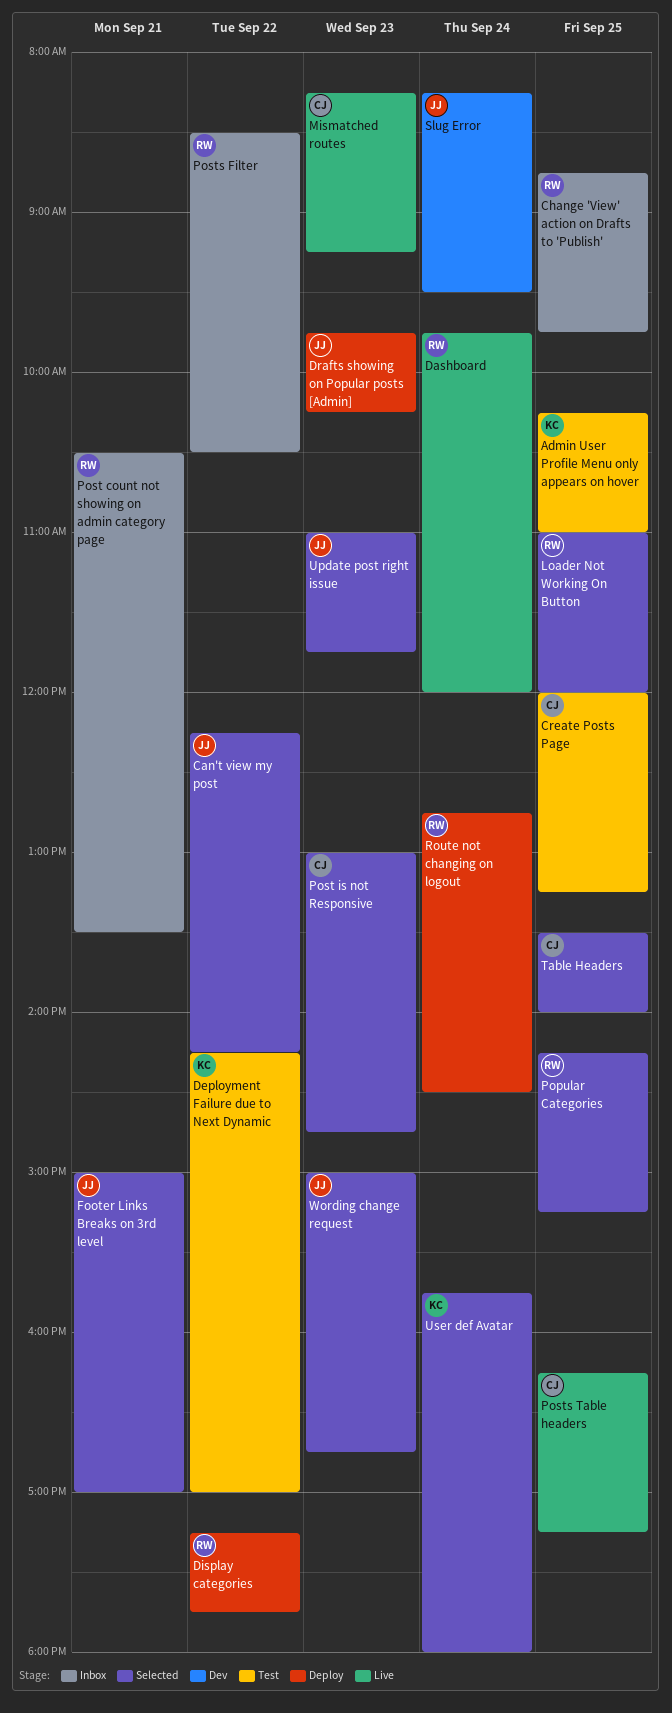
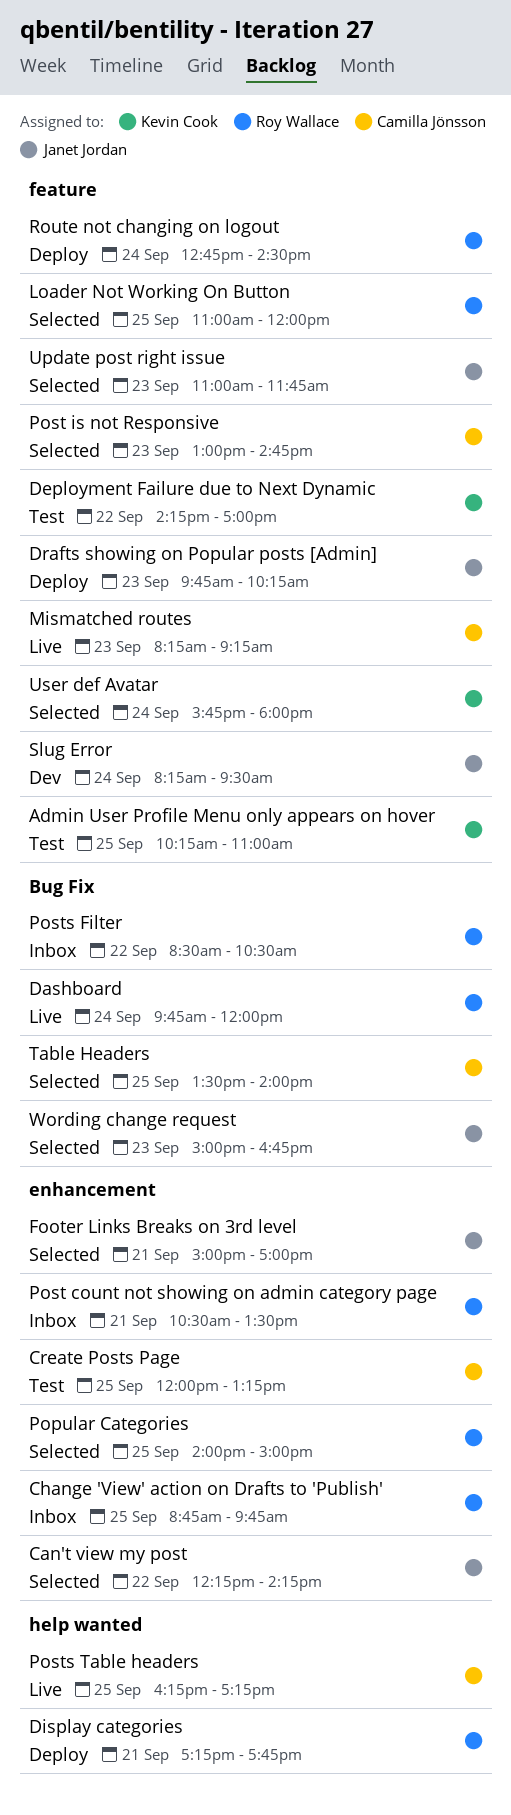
Display categories, day: Sep 22 -> Sep 21
Popular Categories, begins: 14:15 -> 14:00
Popular Categories, ends: 15:15 -> 15:00

